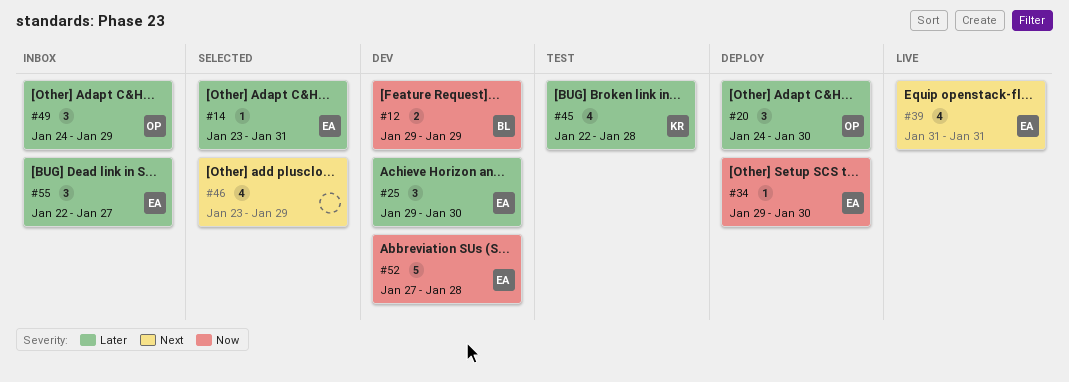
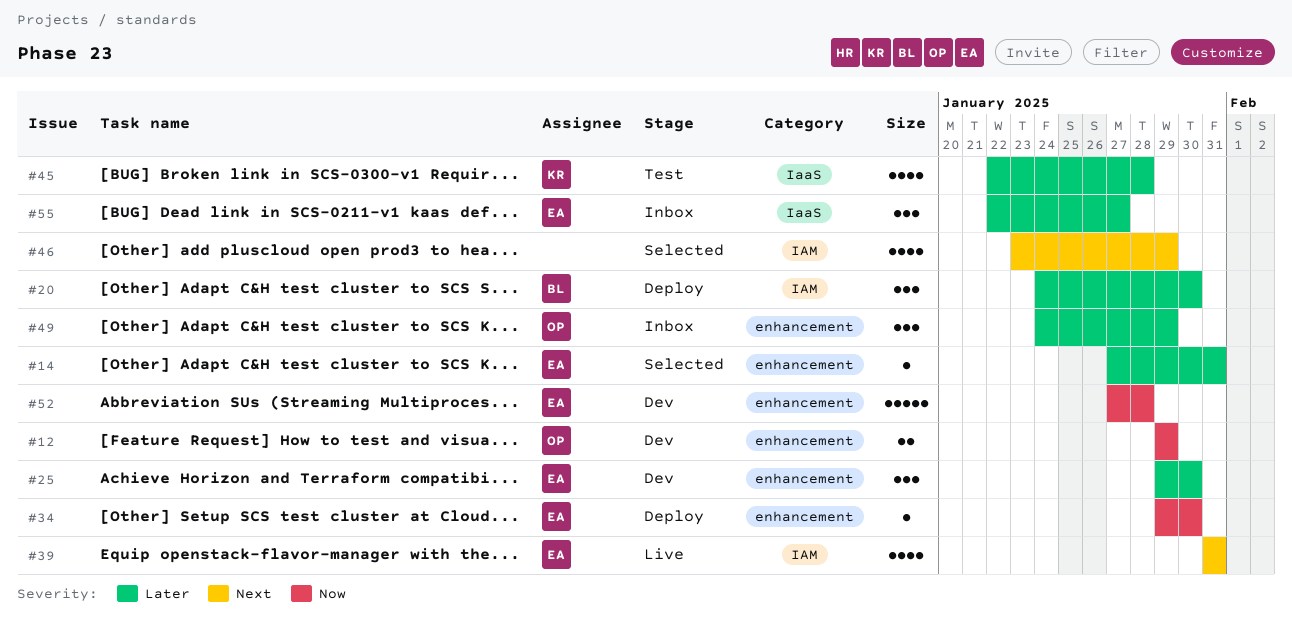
#12, owner: BL -> OP
#14, start: Jan 23 -> Jan 27
#20, owner: OP -> BL

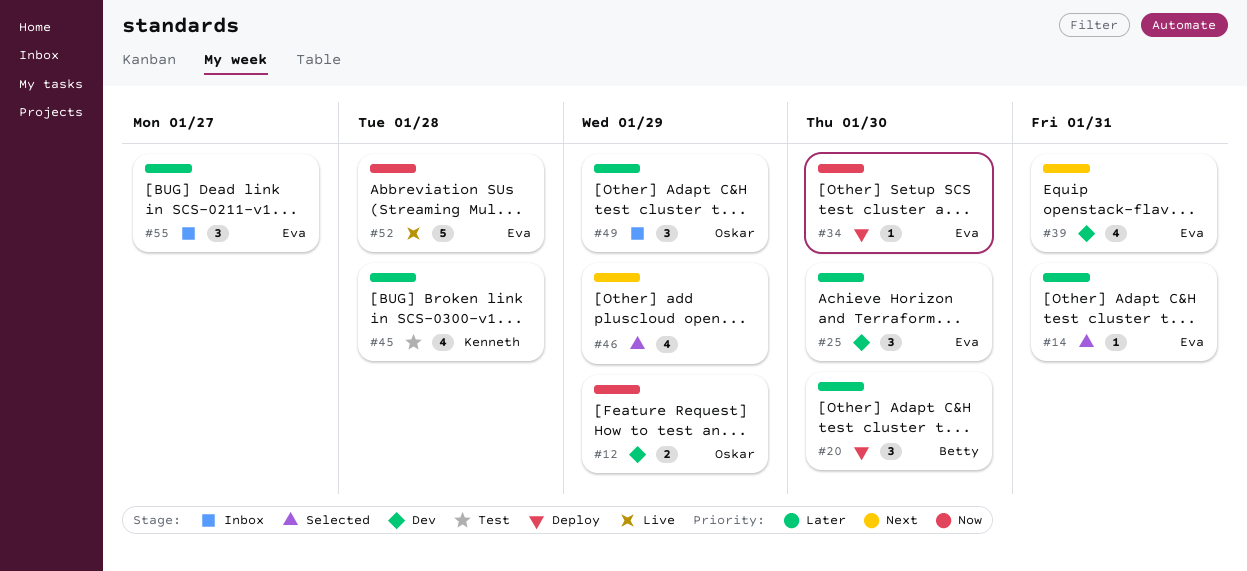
#39, status: Live -> Dev
#52, status: Dev -> Live

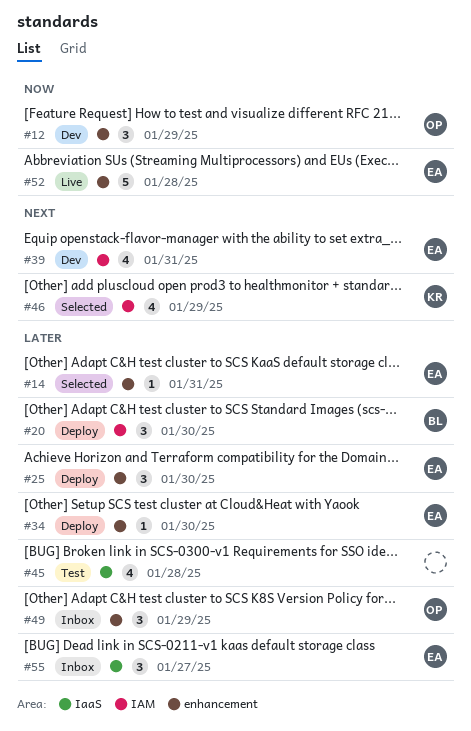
#12, estimate: 2 -> 3
#25, status: Dev -> Deploy
#34, priority: Now -> Later
#45, owner: Kenneth -> none
#46, owner: none -> Kenneth

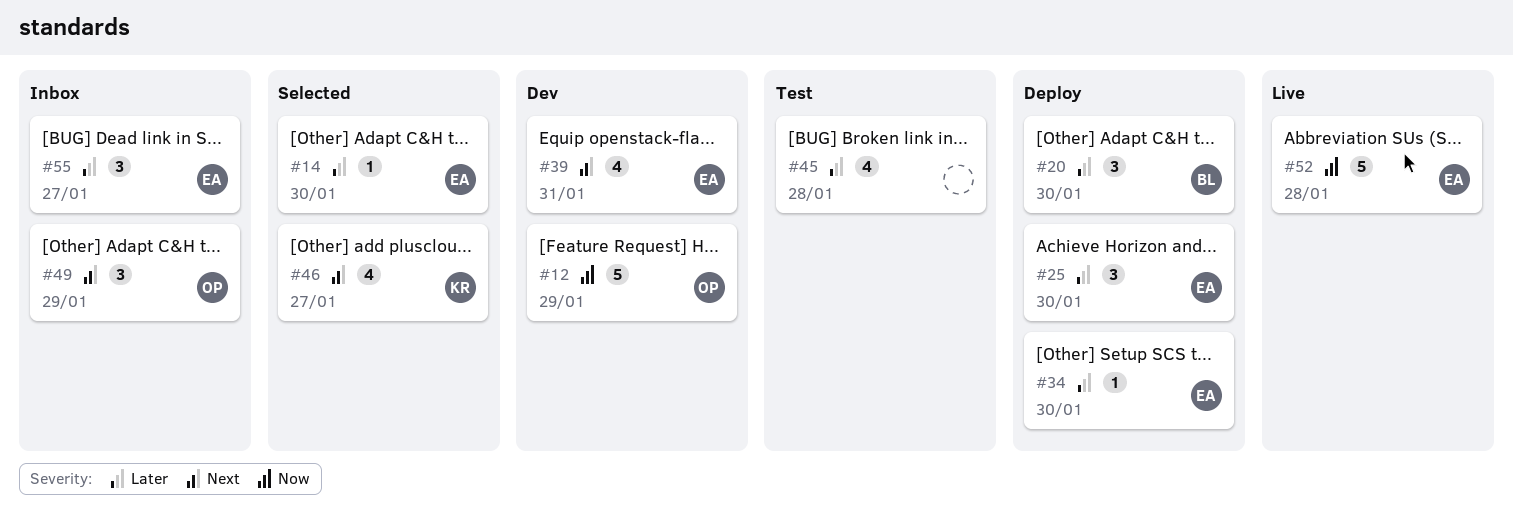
#12, estimate: 3 -> 5
#14, due: Jan 31 -> Jan 30
#46, due: Jan 29 -> Jan 27
#49, priority: Later -> Next

